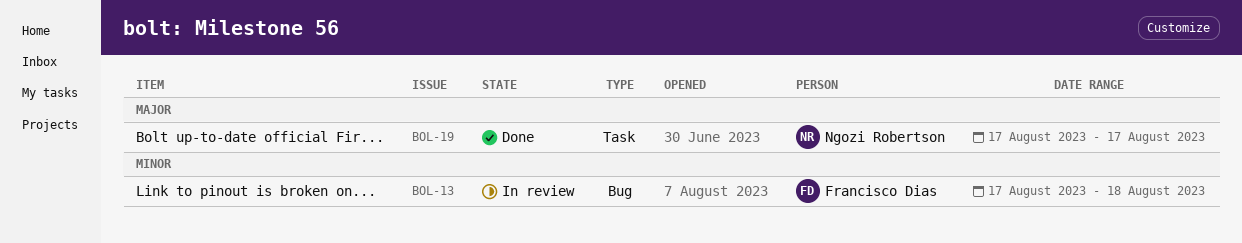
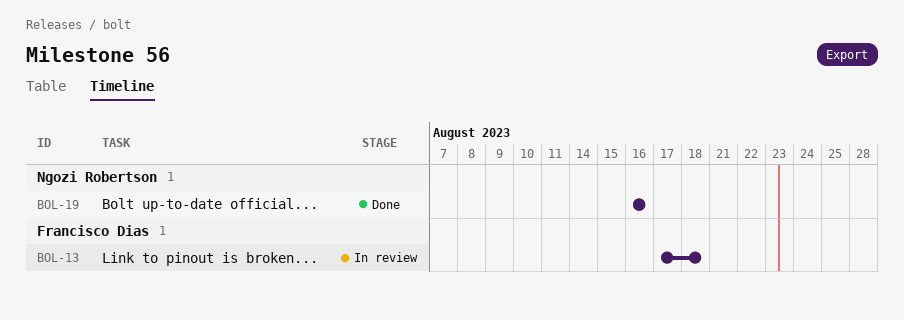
BOL-19, start: Aug 17 -> Aug 16
BOL-19, due: Aug 17 -> Aug 16

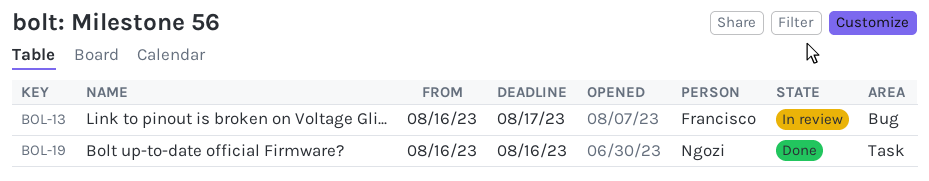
BOL-13, start: Aug 17 -> Aug 16
BOL-13, due: Aug 18 -> Aug 17

